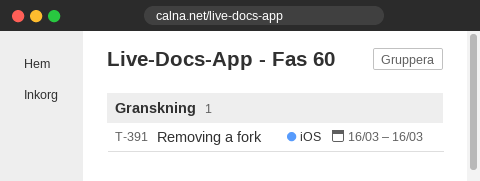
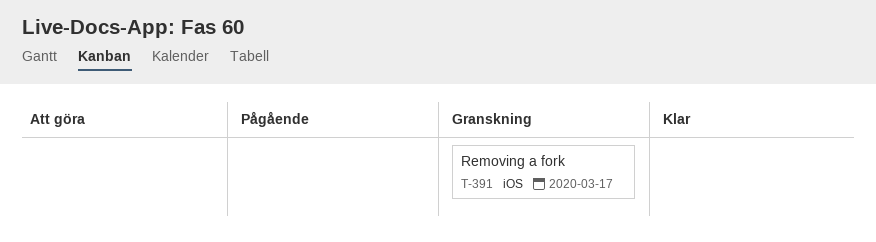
T-391, due: Mar 16 -> Mar 17

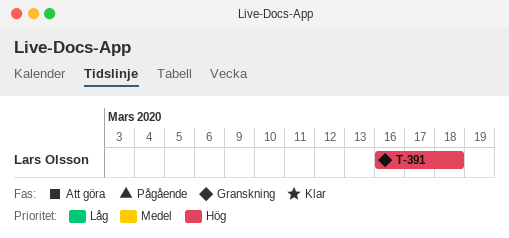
T-391, due: Mar 17 -> Mar 18

